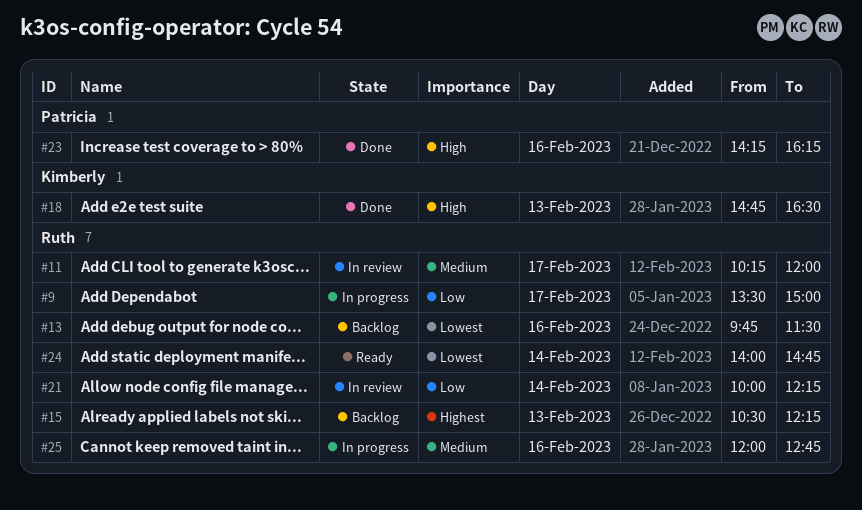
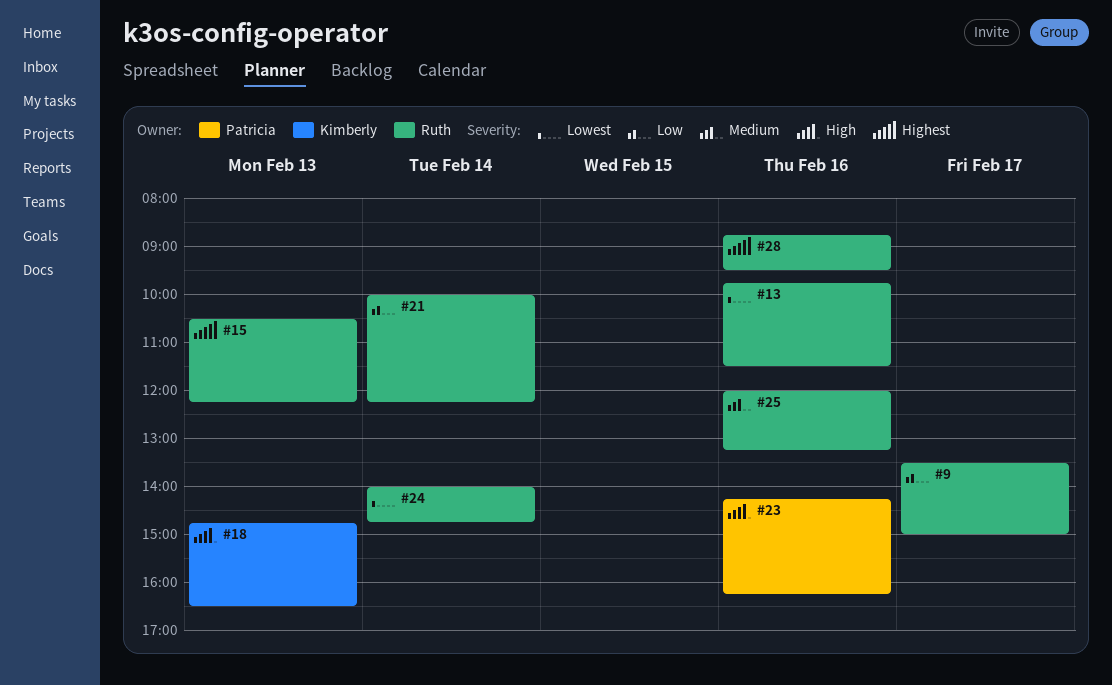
#11: present -> none
#25, ends: 12:45 -> 13:15
#28: none -> present

